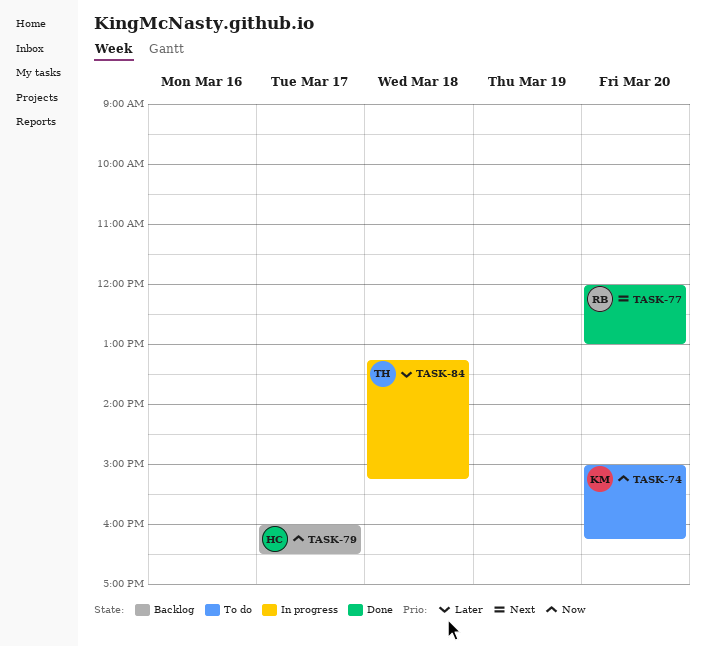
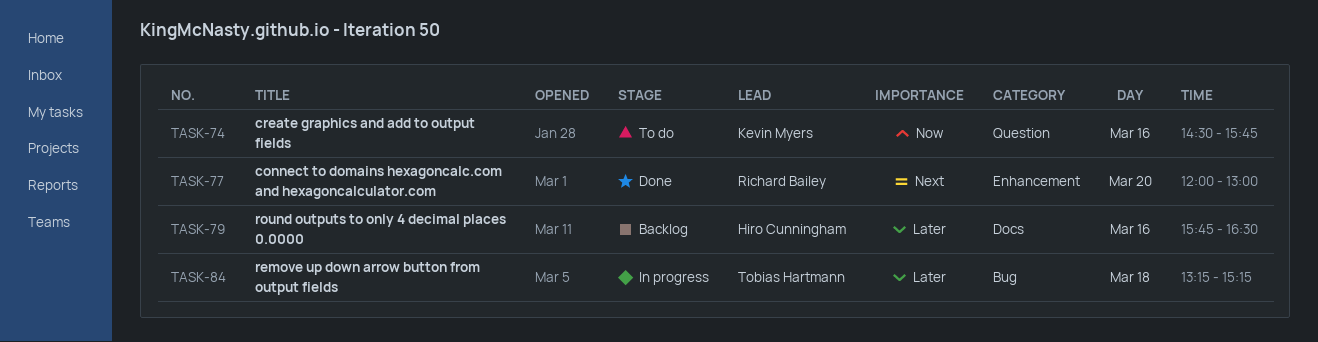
TASK-74, day: Mar 20 -> Mar 16
TASK-74, begins: 15:00 -> 14:30
TASK-74, ends: 16:15 -> 15:45
TASK-79, priority: Now -> Later
TASK-79, day: Mar 17 -> Mar 16
TASK-79, begins: 16:00 -> 15:45

